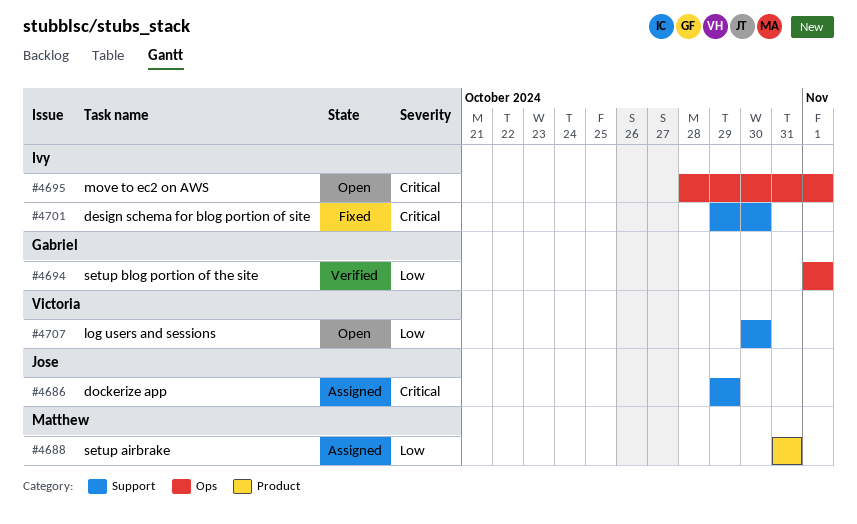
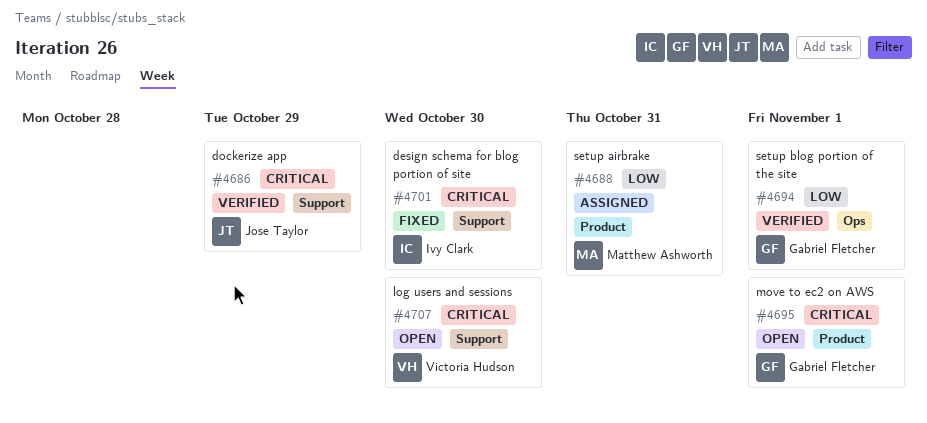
#4686, status: Assigned -> Verified
#4695, owner: Ivy Clark -> Gabriel Fletcher
#4695, label: Ops -> Product
#4707, priority: Low -> Critical

